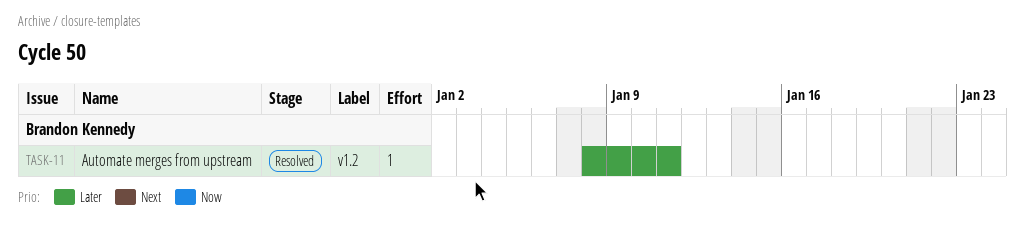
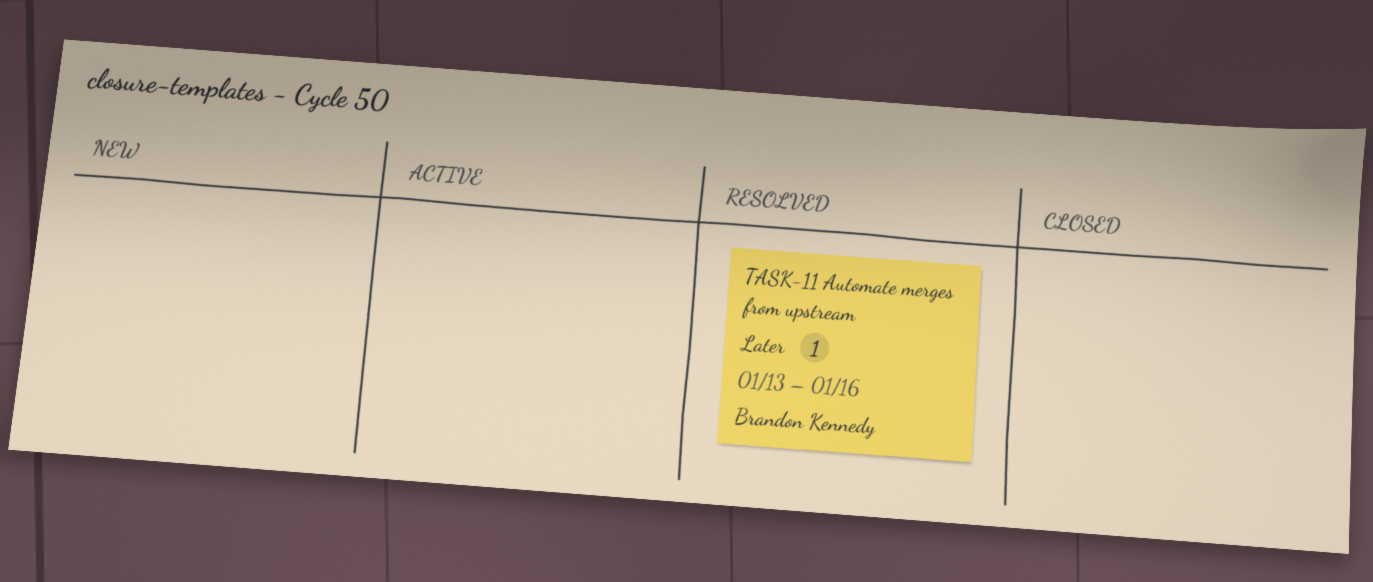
TASK-11, start: Jan 8 -> Jan 13
TASK-11, due: Jan 11 -> Jan 16

